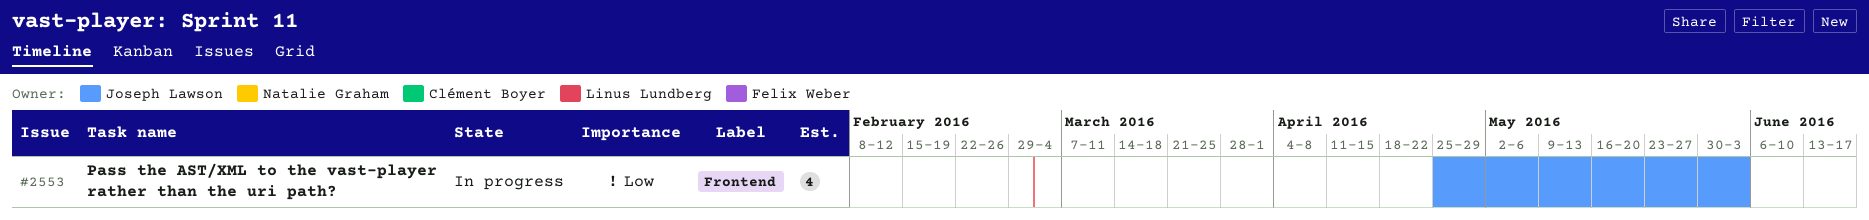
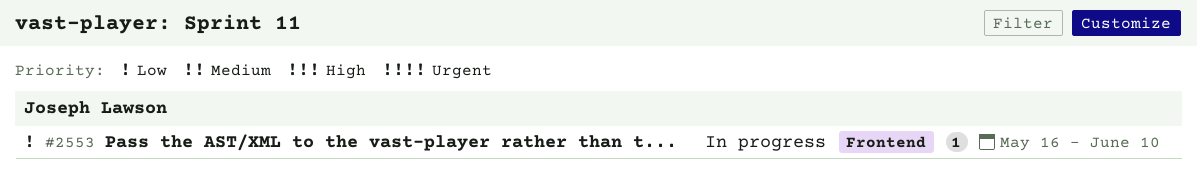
#2553, estimate: 4 -> 1
#2553, start: Apr 25 -> May 16
#2553, due: Jun 3 -> Jun 10

